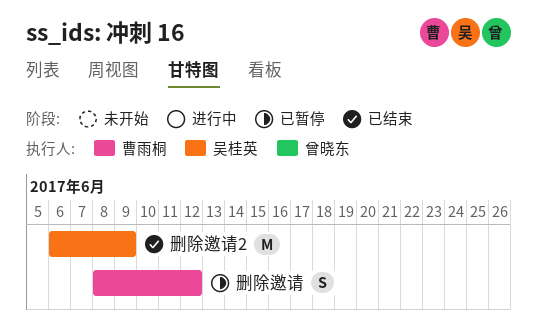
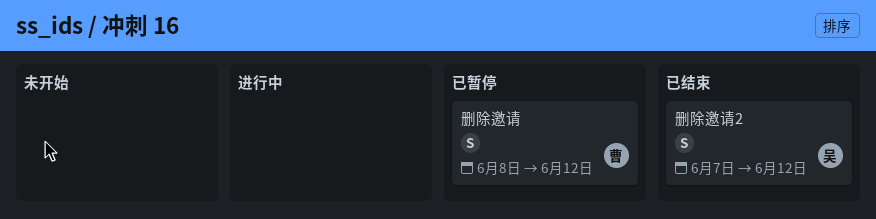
删除邀请2, estimate: M -> S
删除邀请2, start: Jun 6 -> Jun 7
删除邀请2, due: Jun 9 -> Jun 12

